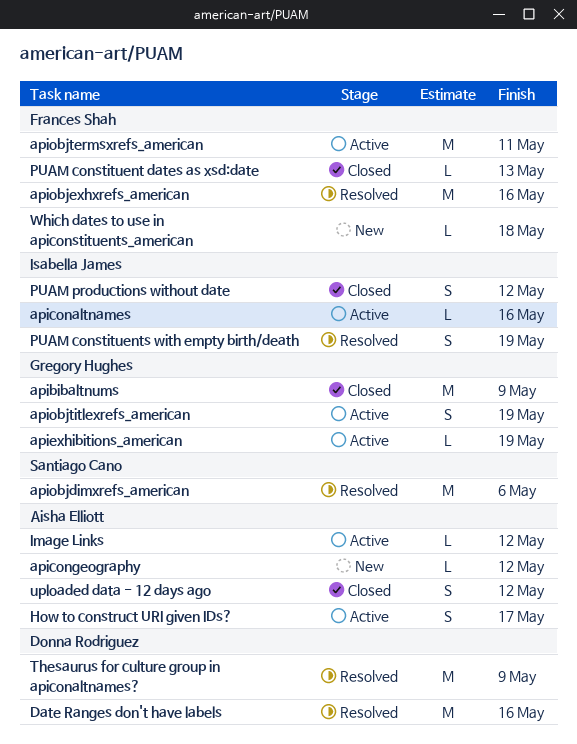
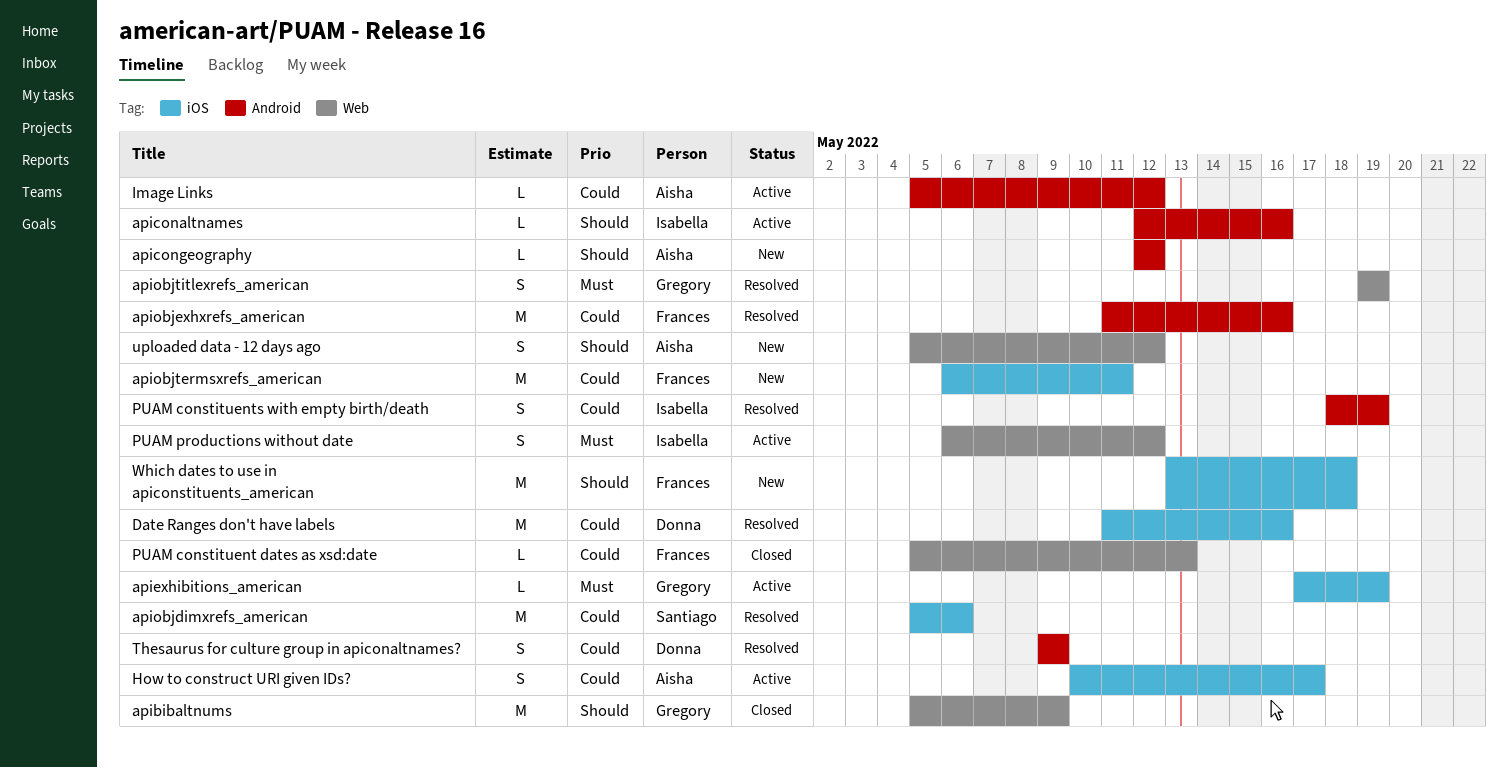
apiobjtermsxrefs_american, status: Active -> New
apiobjtitlexrefs_american, status: Active -> Resolved
PUAM productions without date, status: Closed -> Active
Thesaurus for culture group in apiconaltnames?, estimate: M -> S
uploaded data - 12 days ago, status: Closed -> New
Which dates to use in apiconstituents_american, estimate: L -> M

